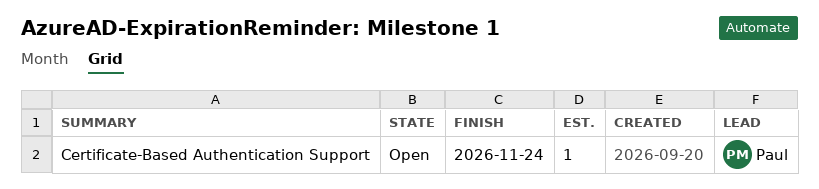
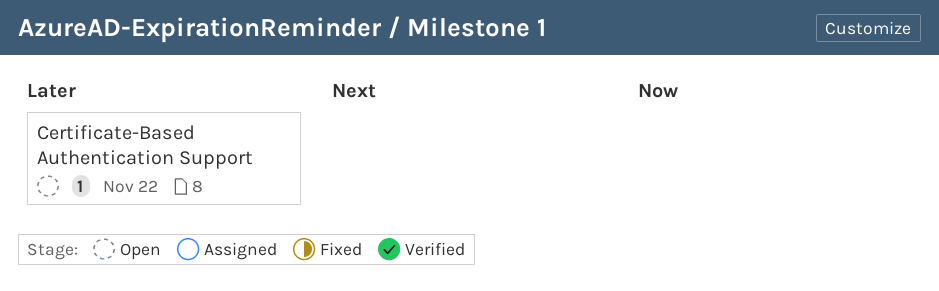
Certificate-Based Authentication Support, due: Nov 24 -> Nov 22

